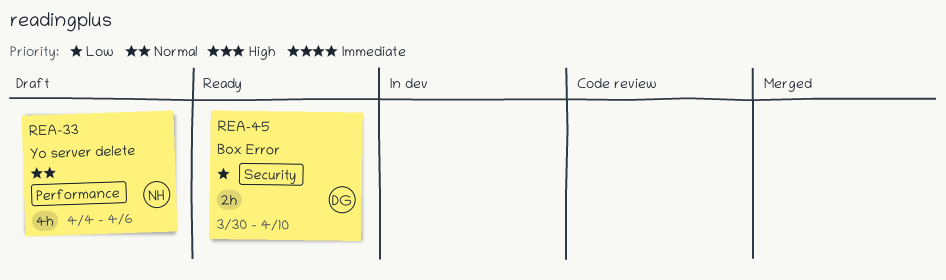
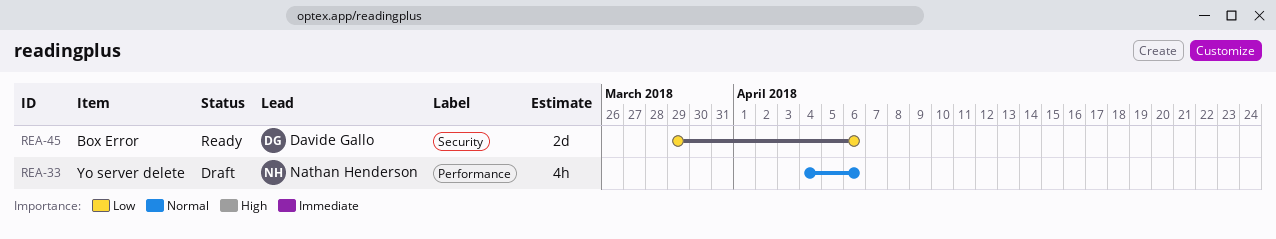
REA-45, estimate: 2h -> 2d
REA-45, start: Mar 30 -> Mar 29
REA-45, due: Apr 10 -> Apr 6

